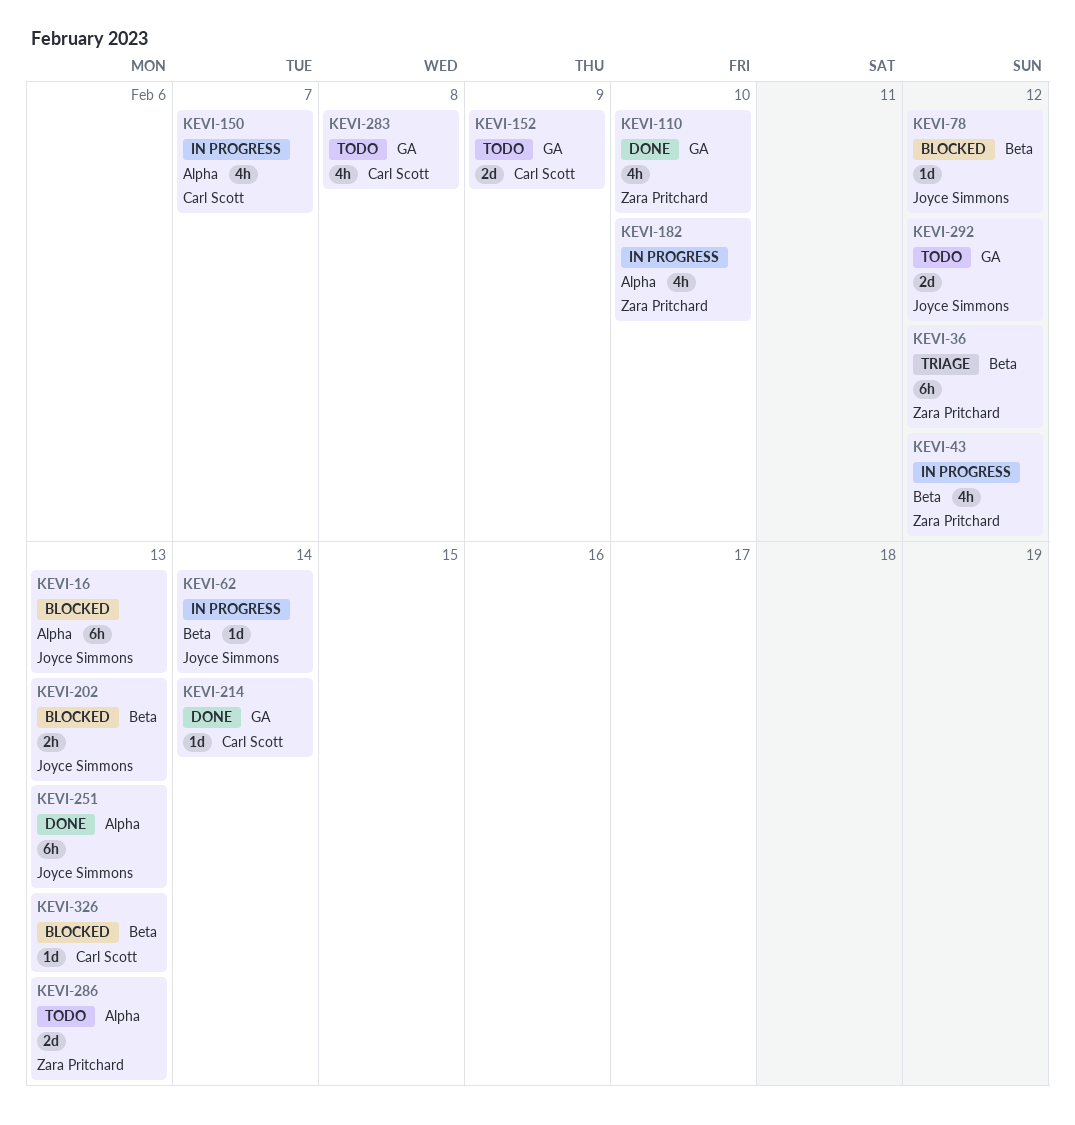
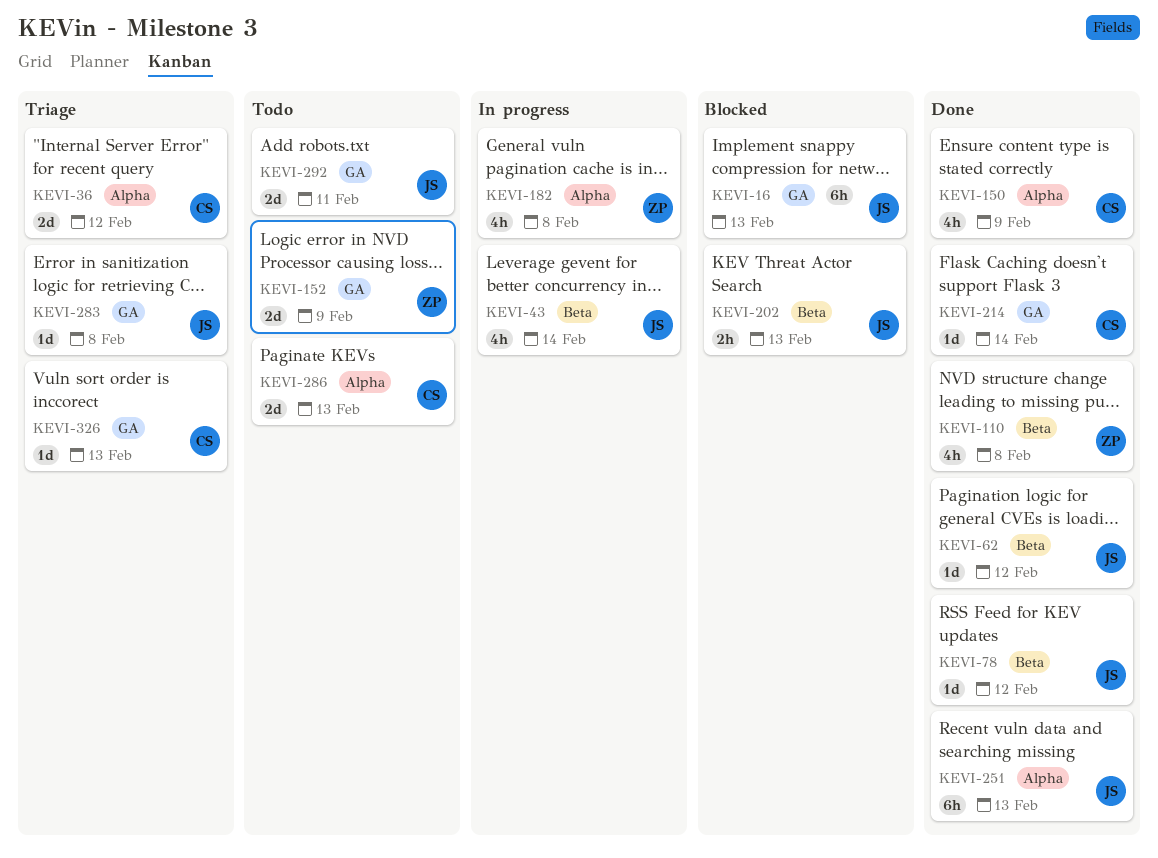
KEVI-16, label: Alpha -> GA
KEVI-36, owner: Zara Pritchard -> Carl Scott
KEVI-36, label: Beta -> Alpha
KEVI-36, estimate: 6h -> 2d
KEVI-43, owner: Zara Pritchard -> Joyce Simmons
KEVI-43, due: Feb 12 -> Feb 14
KEVI-62, status: In progress -> Done
KEVI-62, due: Feb 14 -> Feb 12
KEVI-78, status: Blocked -> Done
KEVI-110, label: GA -> Beta
KEVI-110, due: Feb 10 -> Feb 8
KEVI-150, status: In progress -> Done
KEVI-150, due: Feb 7 -> Feb 9
KEVI-152, owner: Carl Scott -> Zara Pritchard
KEVI-182, due: Feb 10 -> Feb 8
KEVI-283, status: Todo -> Triage
KEVI-283, owner: Carl Scott -> Joyce Simmons
KEVI-283, estimate: 4h -> 1d
KEVI-286, owner: Zara Pritchard -> Carl Scott
KEVI-292, due: Feb 12 -> Feb 11
KEVI-326, status: Blocked -> Triage
KEVI-326, label: Beta -> GA

